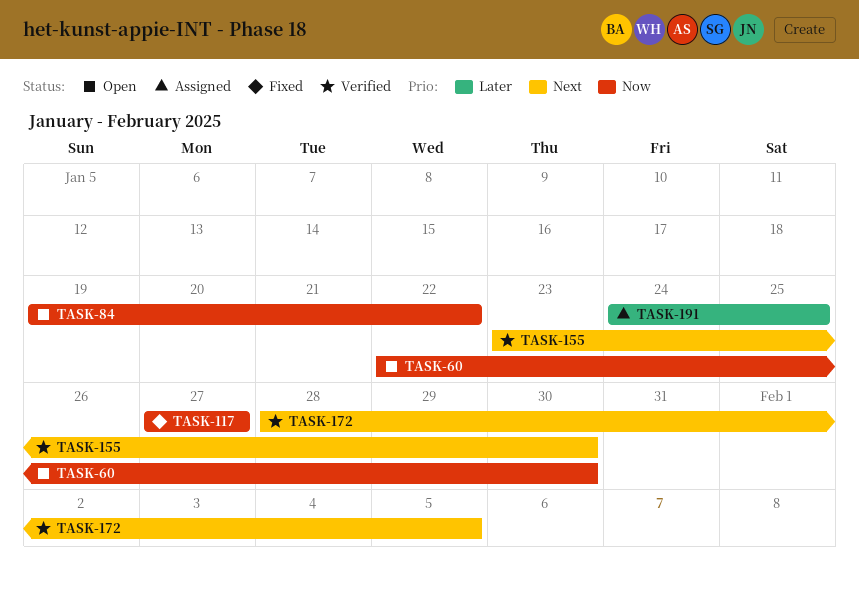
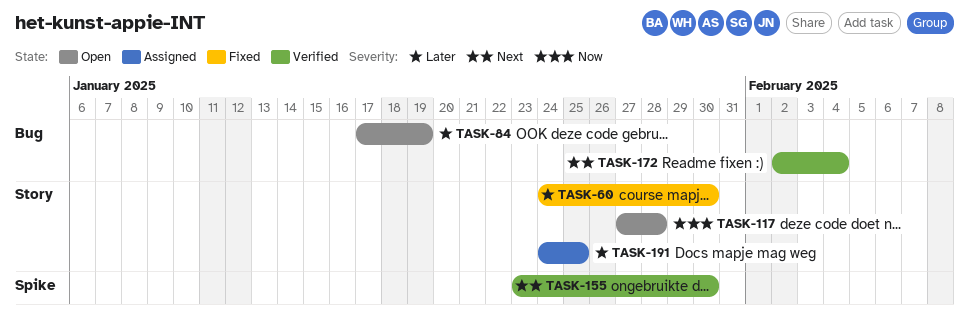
TASK-60, status: Open -> Fixed
TASK-60, priority: Now -> Later
TASK-60, start: Jan 22 -> Jan 24
TASK-84, priority: Now -> Later
TASK-84, start: Jan 19 -> Jan 17
TASK-84, due: Jan 22 -> Jan 19
TASK-117, status: Fixed -> Open
TASK-117, due: Jan 27 -> Jan 28
TASK-172, start: Jan 28 -> Feb 2
TASK-172, due: Feb 5 -> Feb 4

